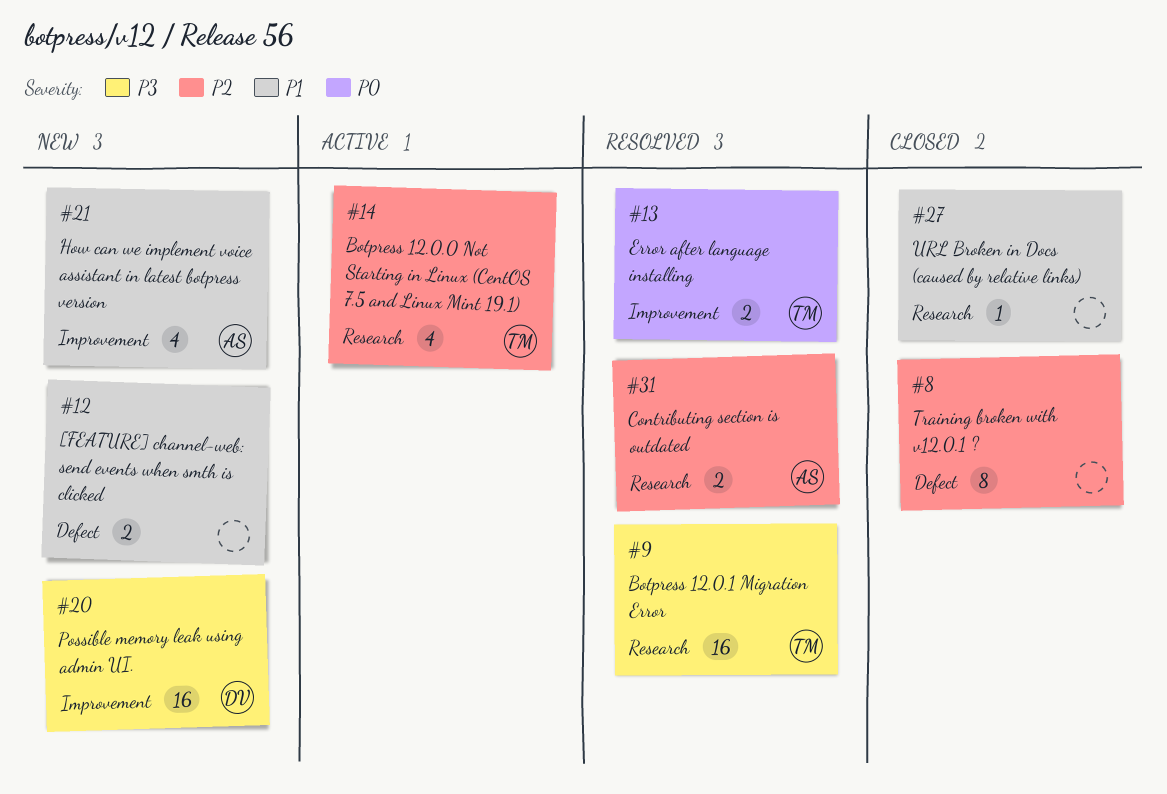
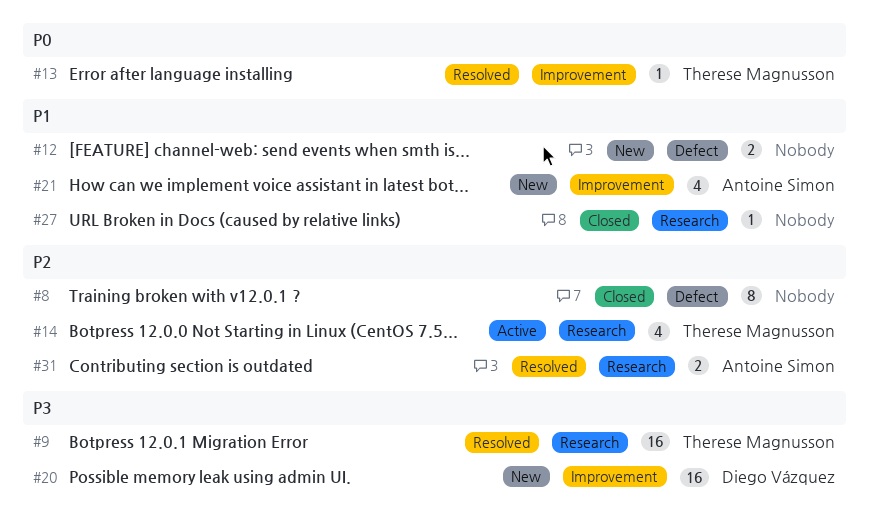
#13, estimate: 2 -> 1

